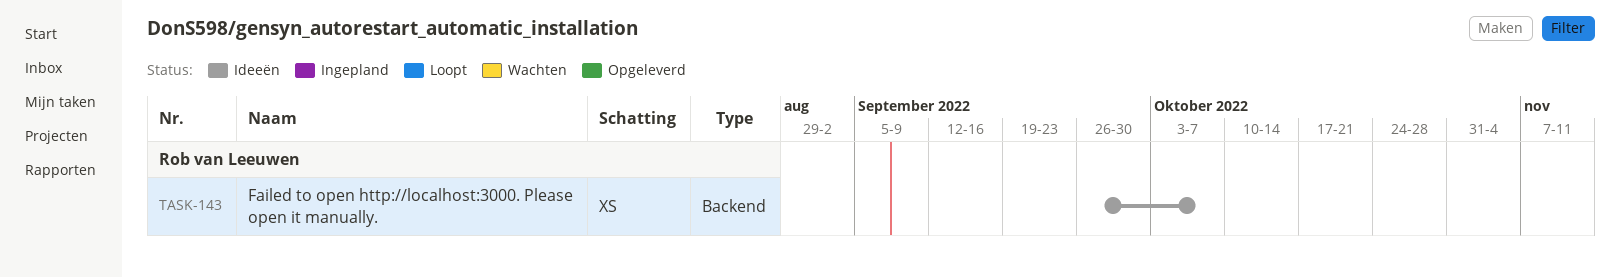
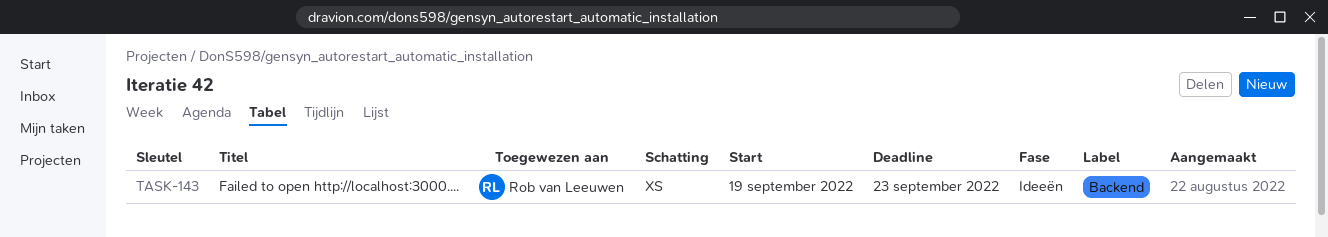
TASK-143, start: Sep 26 -> Sep 19
TASK-143, due: Oct 7 -> Sep 23

